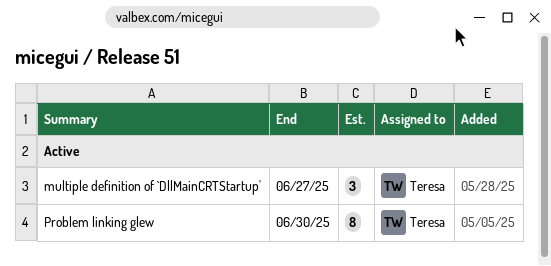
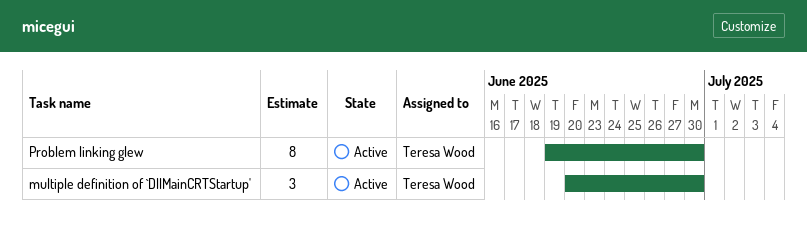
multiple definition of `DllMainCRTStartup', due: Jun 27 -> Jun 30

